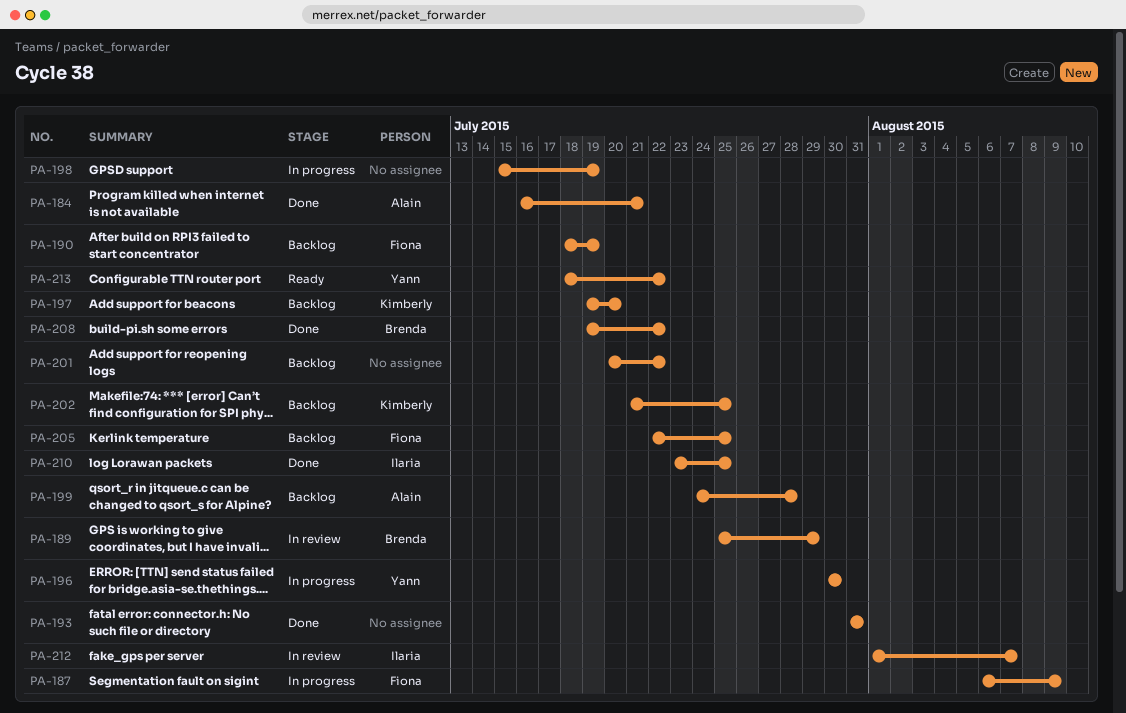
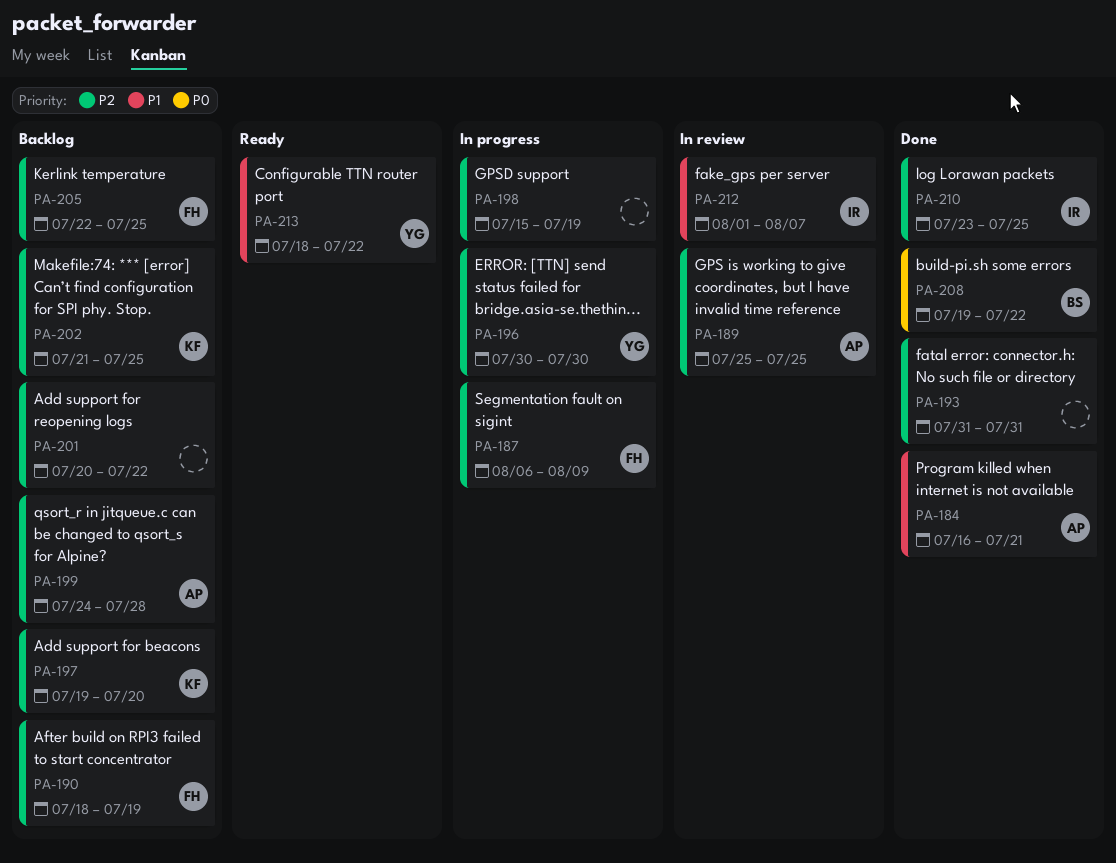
PA-189, owner: Brenda -> Alain
PA-189, due: Jul 29 -> Jul 25

